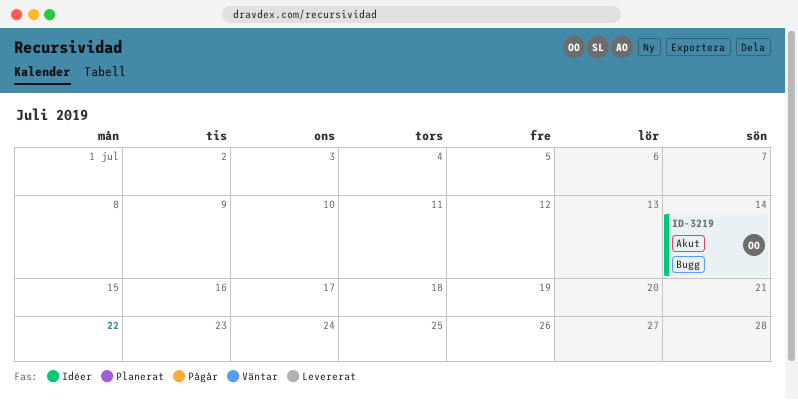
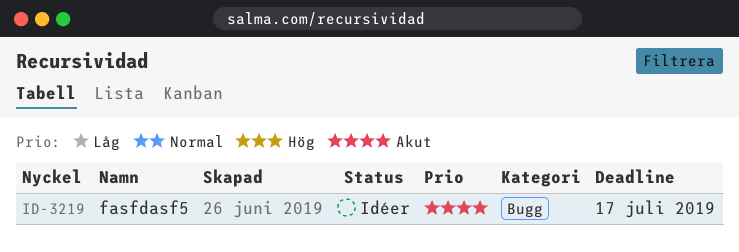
ID-3219, due: Jul 14 -> Jul 17

